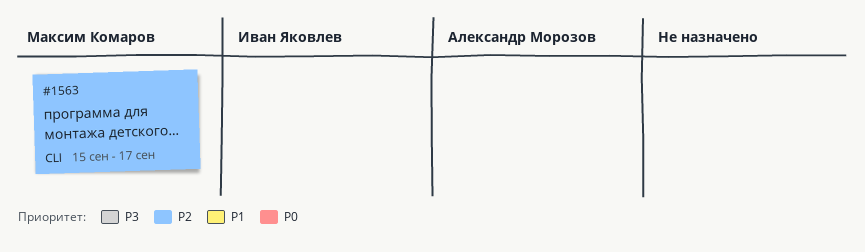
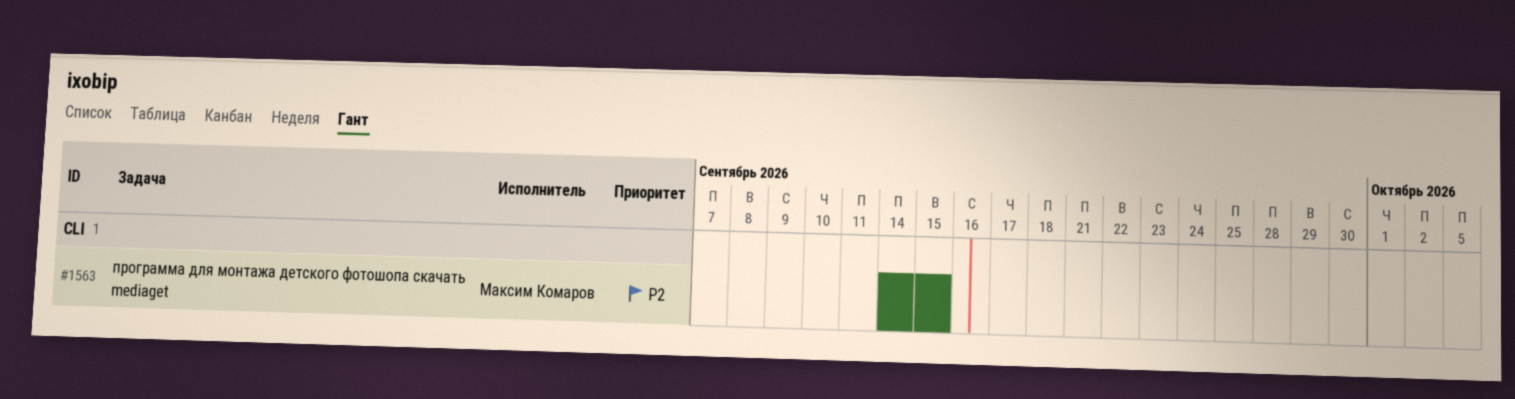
#1563, start: Sep 15 -> Sep 14
#1563, due: Sep 17 -> Sep 15

